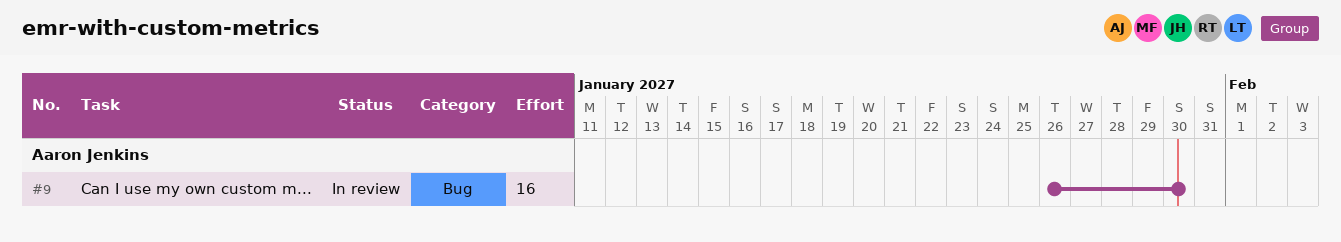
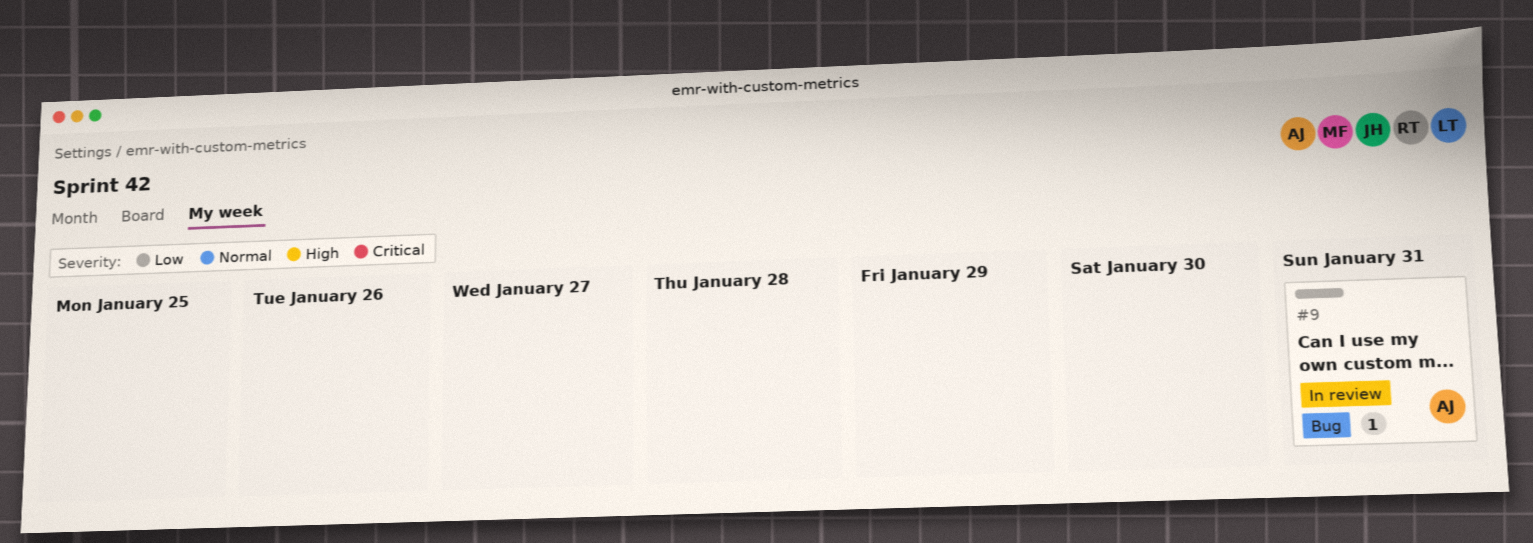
#9, estimate: 16 -> 1
#9, due: Jan 30 -> Jan 31

